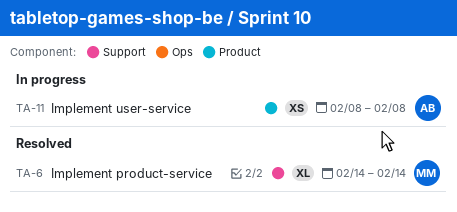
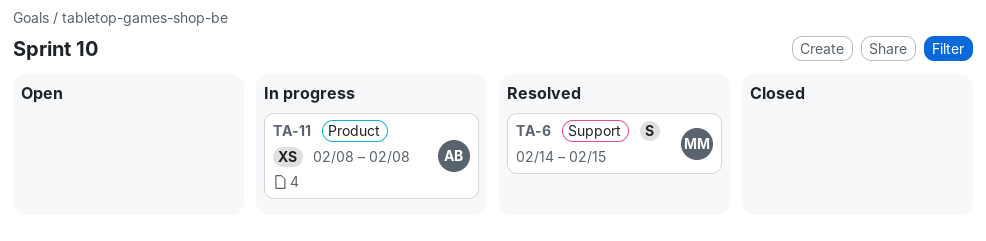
TA-6, estimate: XL -> S
TA-6, due: Feb 14 -> Feb 15

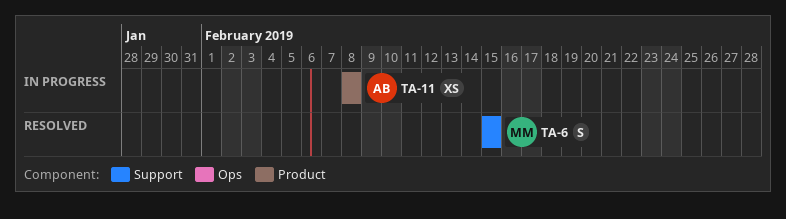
TA-6, start: Feb 14 -> Feb 15

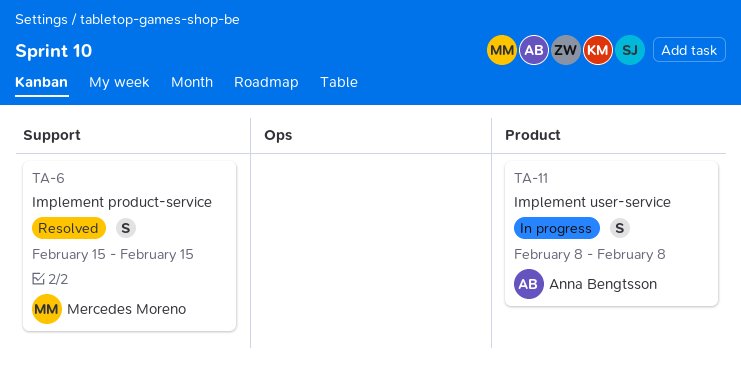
TA-11, estimate: XS -> S

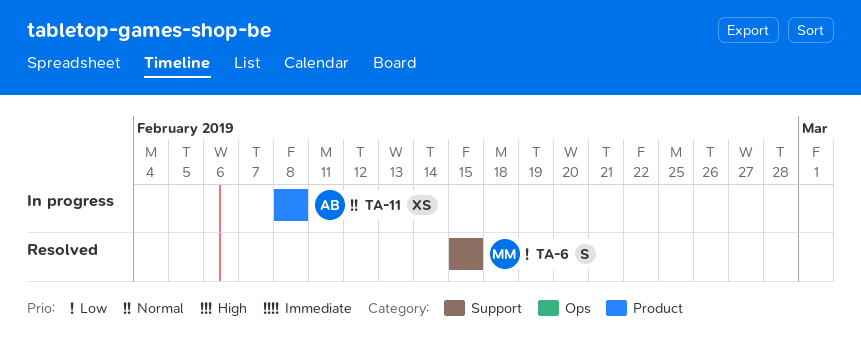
TA-11, estimate: S -> XS

